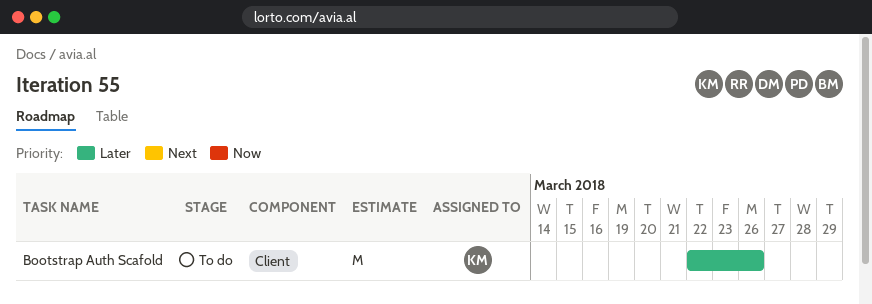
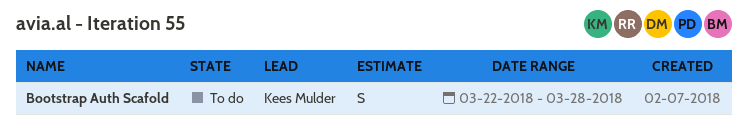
Bootstrap Auth Scafold, estimate: M -> S
Bootstrap Auth Scafold, due: Mar 26 -> Mar 28

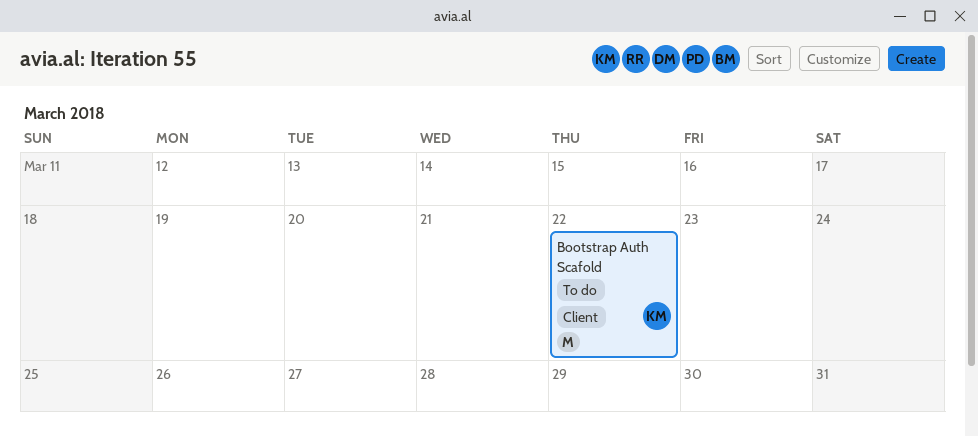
Bootstrap Auth Scafold, estimate: S -> M
Bootstrap Auth Scafold, due: Mar 28 -> Mar 22

